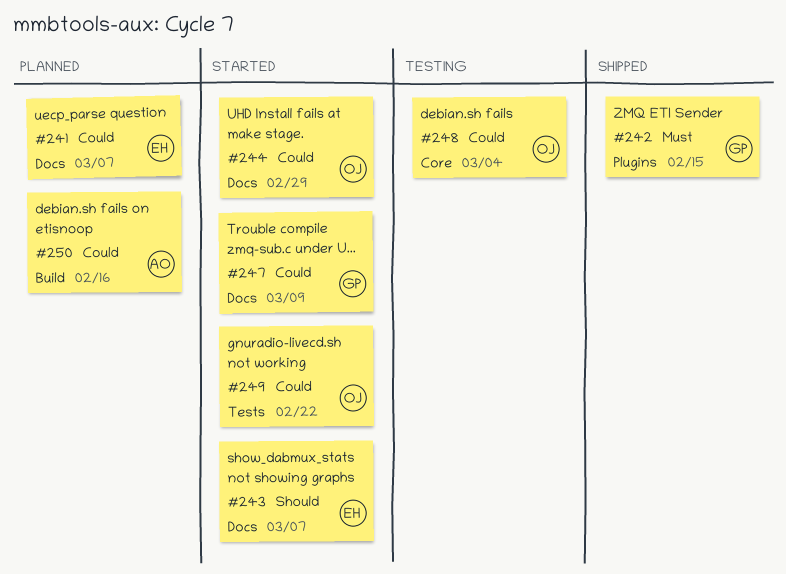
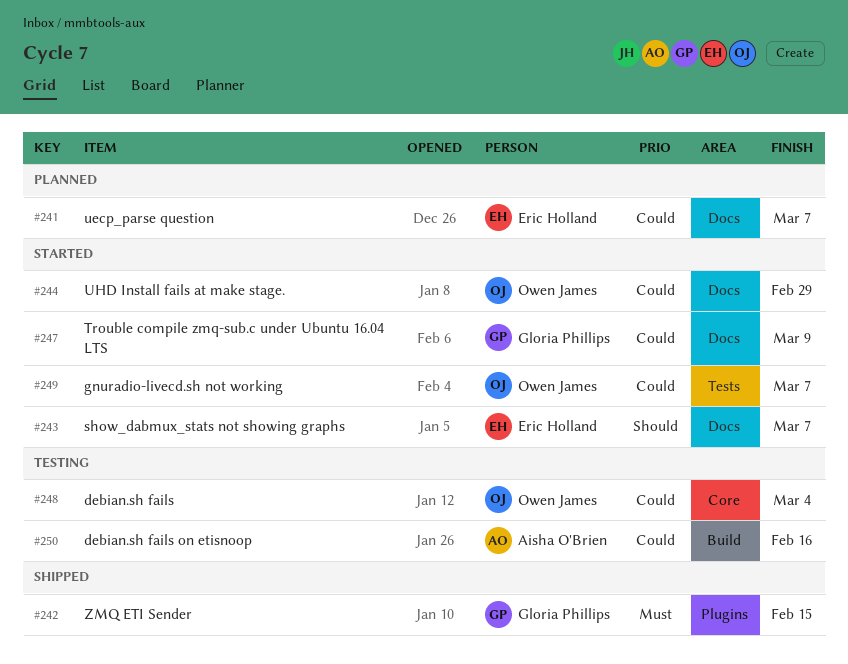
#249, due: Feb 22 -> Mar 7
#250, status: Planned -> Testing

